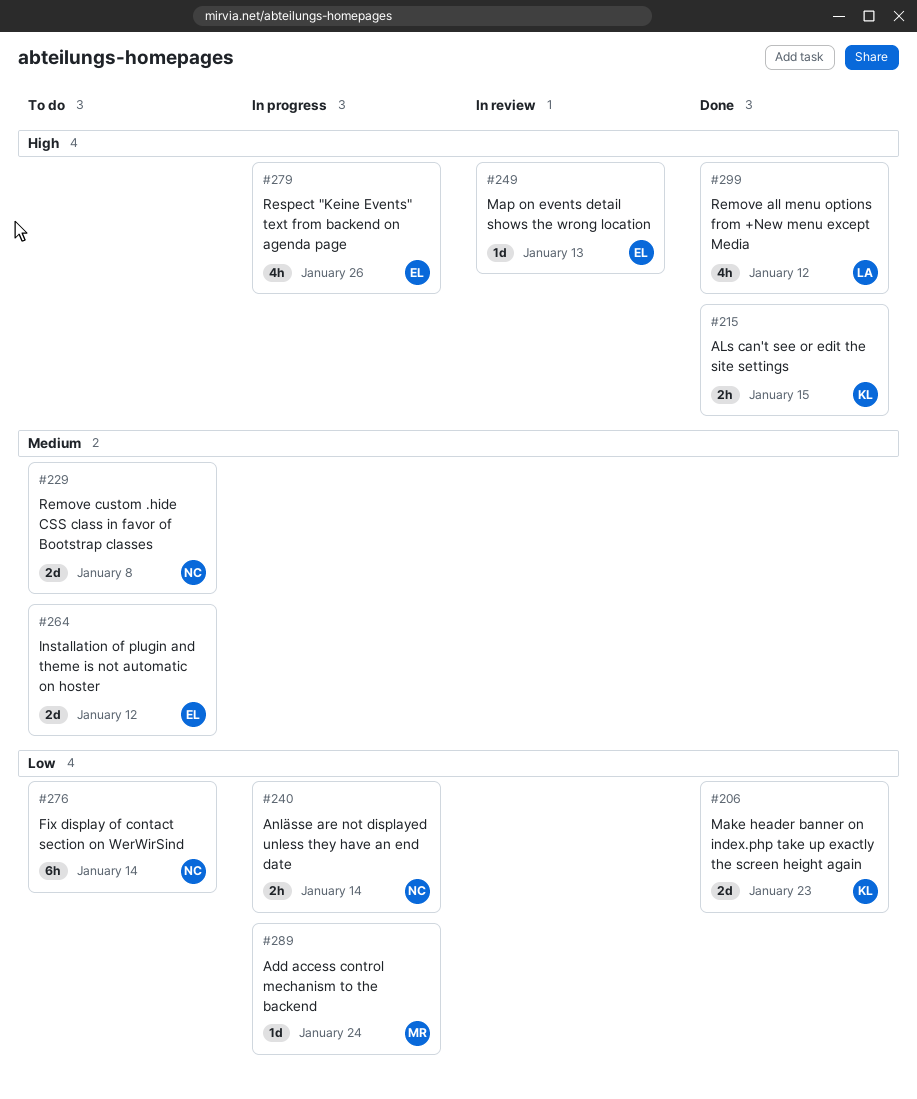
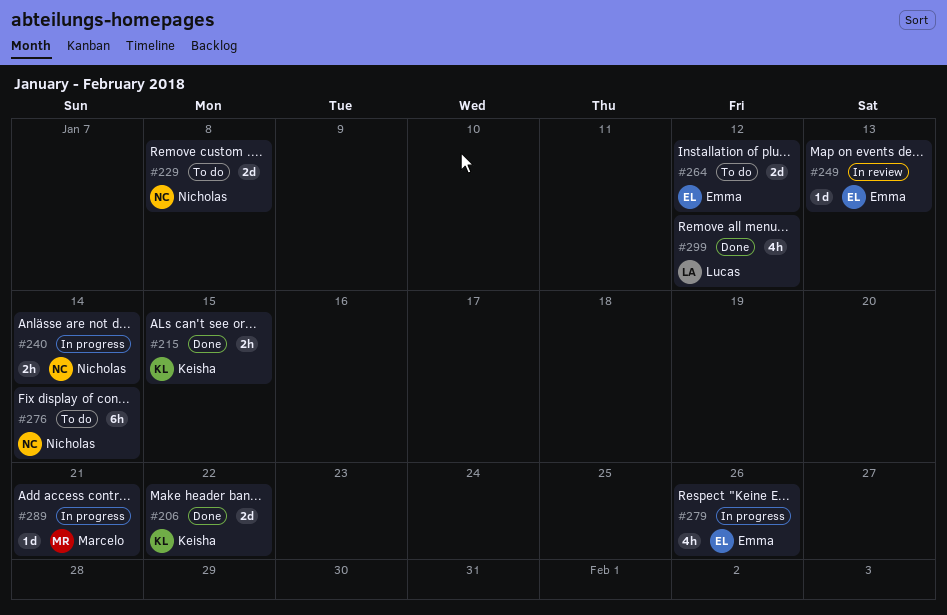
#206, due: Jan 23 -> Jan 22
#289, due: Jan 24 -> Jan 21

